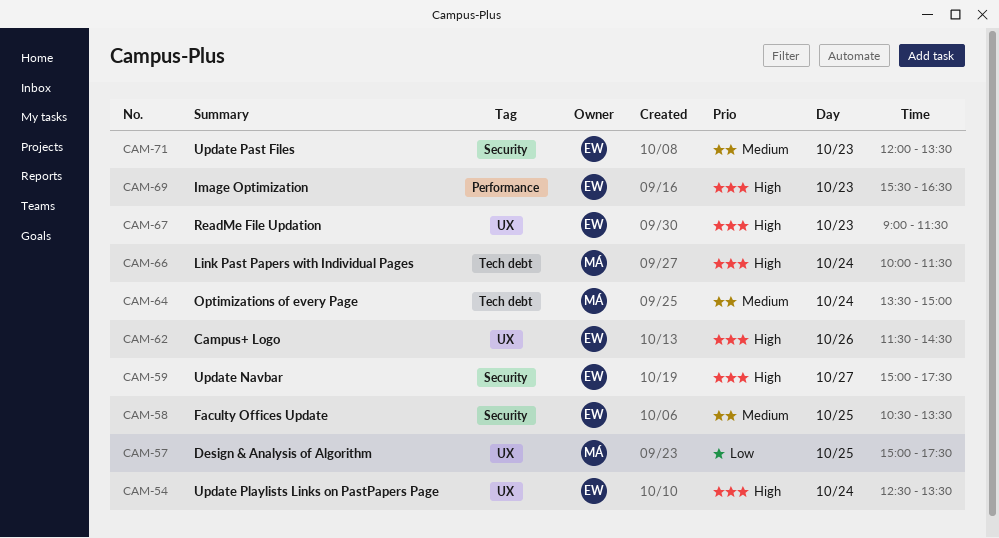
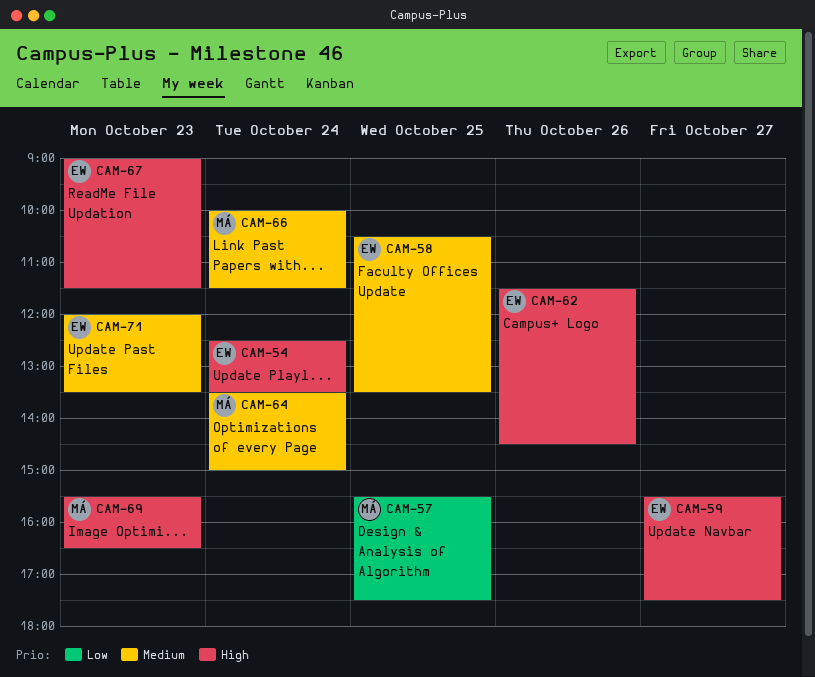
CAM-57, begins: 15:00 -> 15:30
CAM-59, begins: 15:00 -> 15:30
CAM-66, priority: High -> Medium
CAM-69, owner: EW -> MÁ

